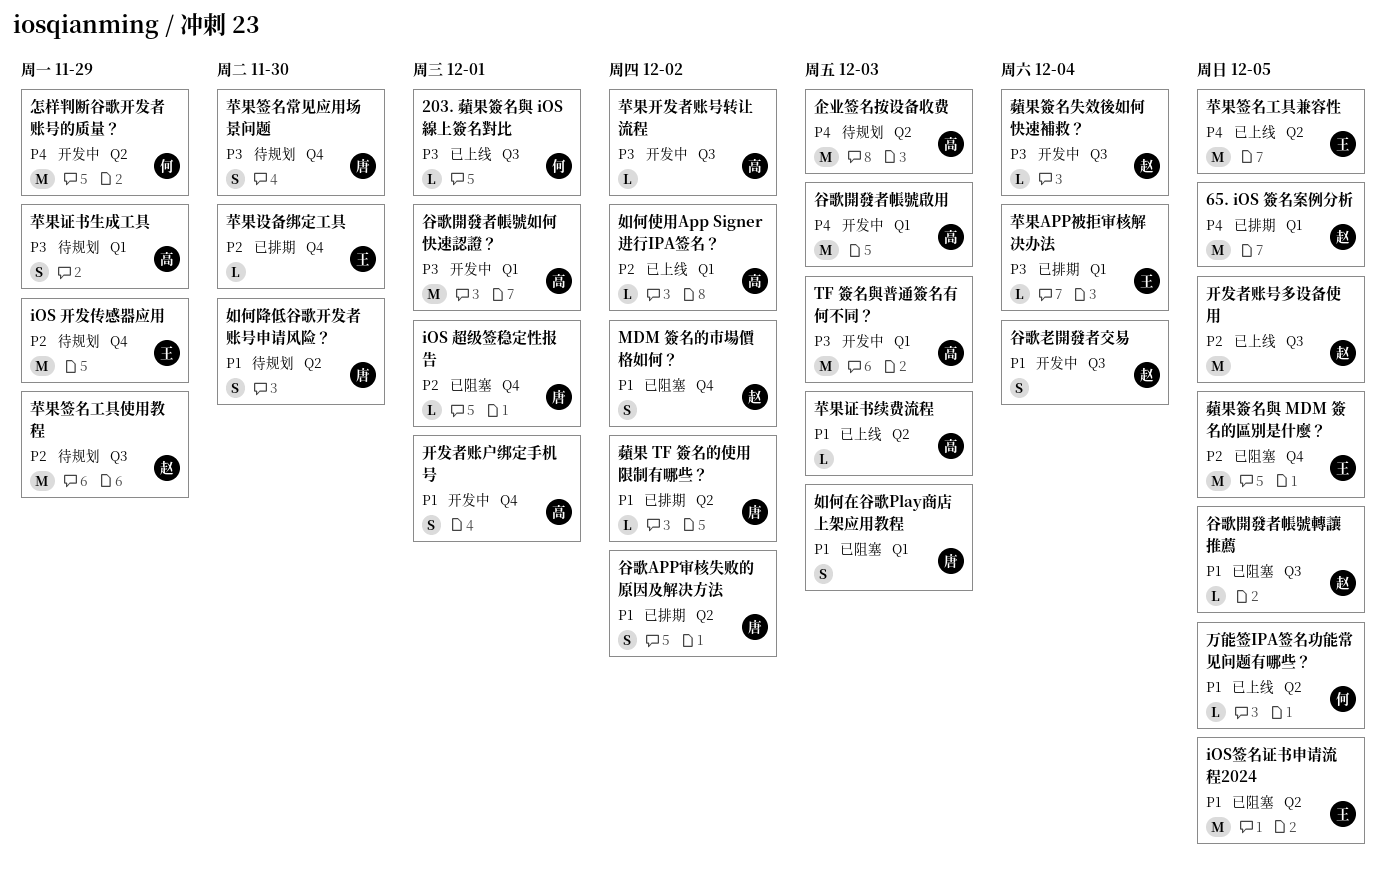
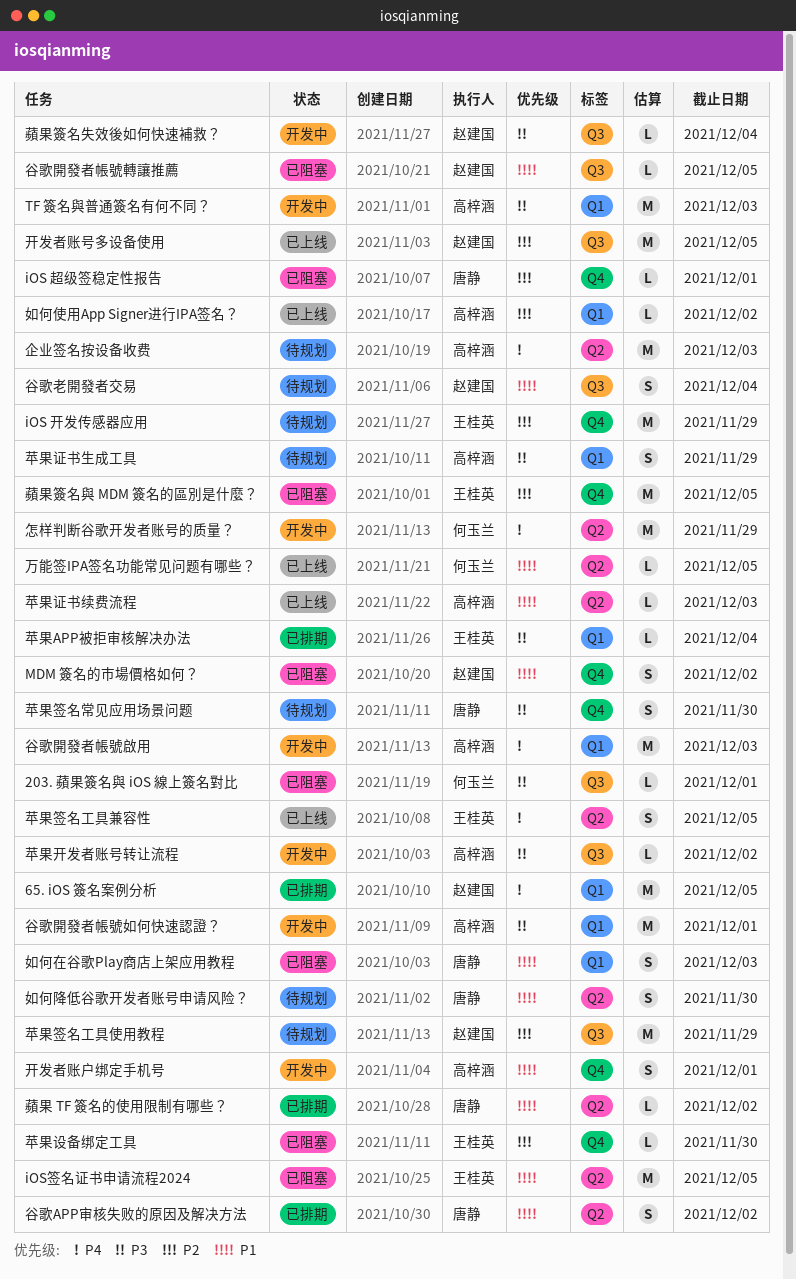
203. 蘋果簽名與 iOS 線上簽名對比, status: 已上线 -> 已阻塞
苹果签名工具兼容性, estimate: M -> S
苹果设备绑定工具, status: 已排期 -> 已阻塞
谷歌老開發者交易, status: 开发中 -> 待规划

